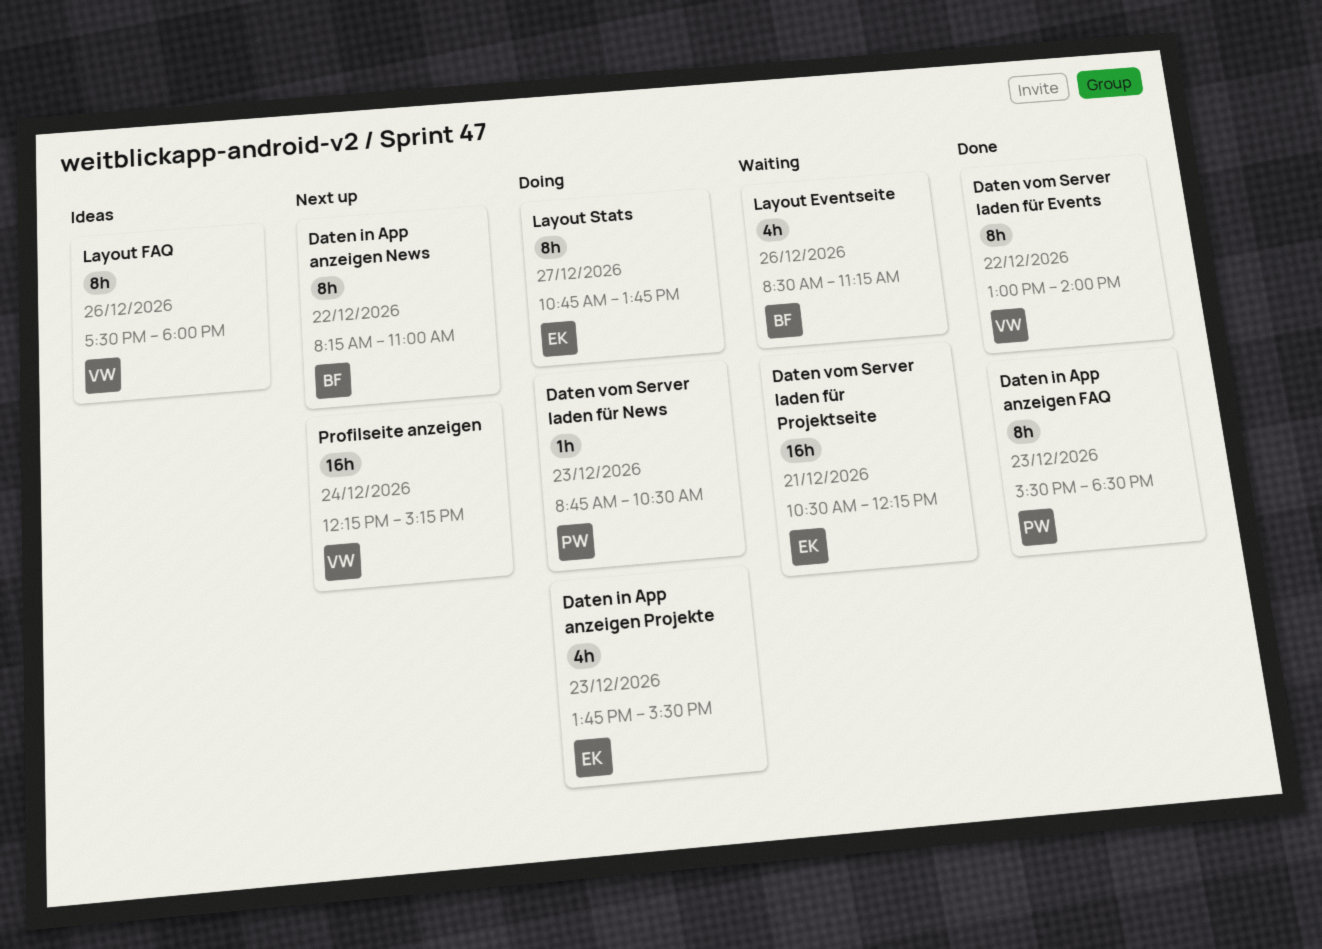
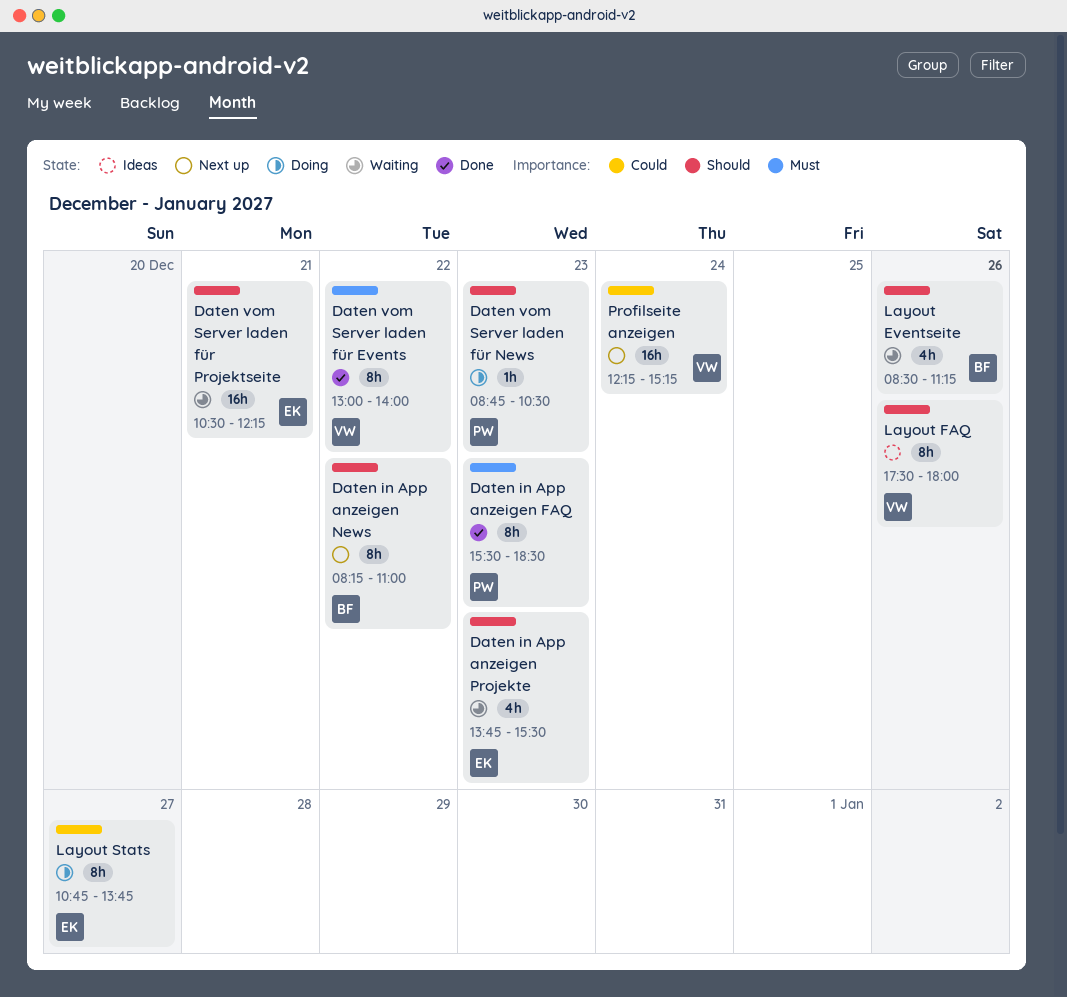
Daten in App anzeigen Projekte, status: Doing -> Waiting

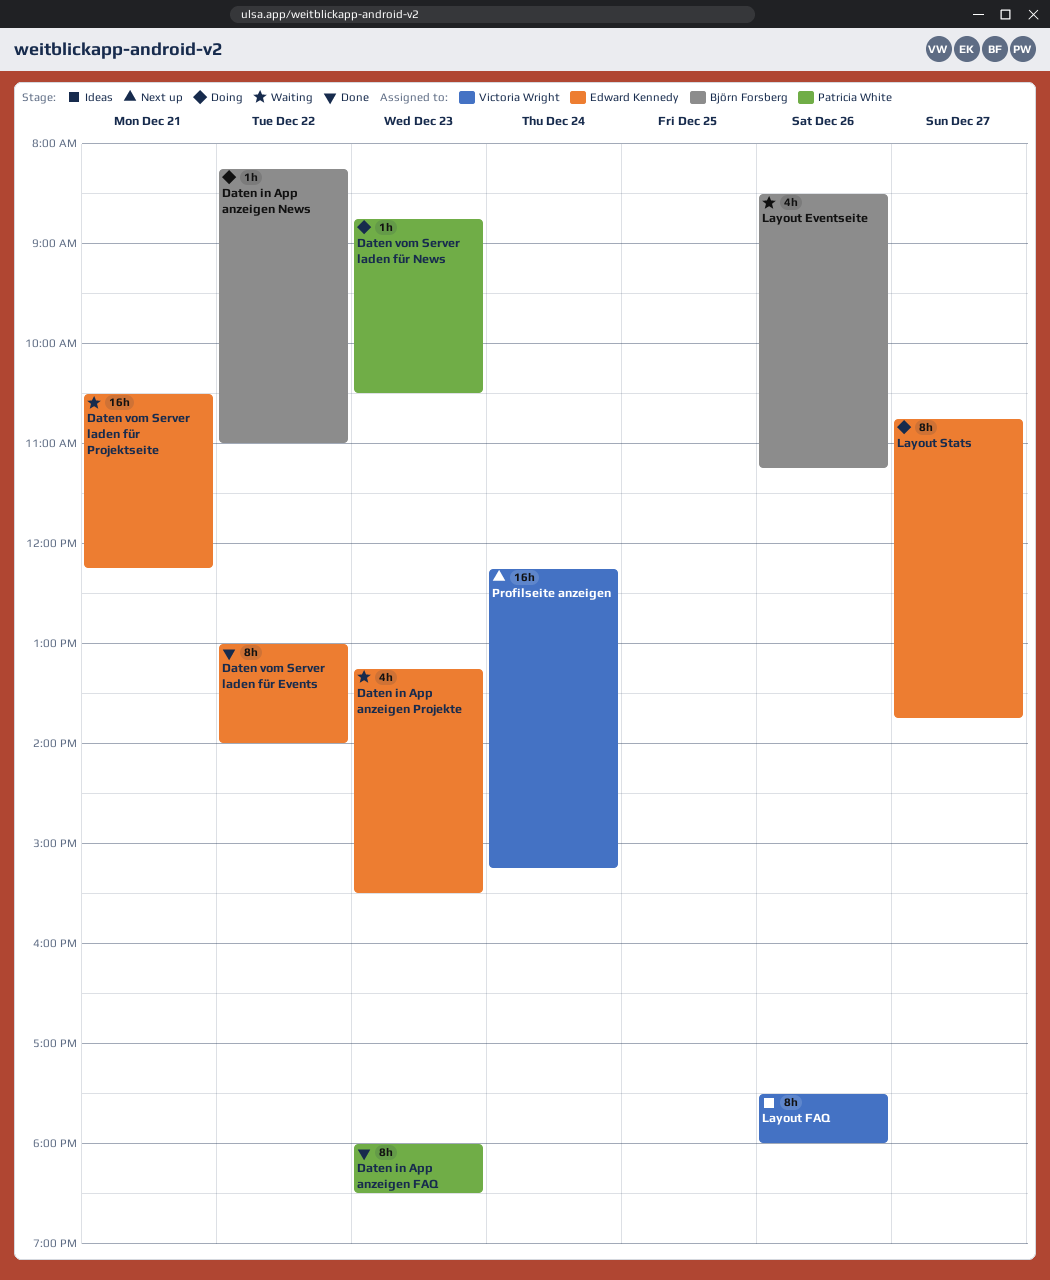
Daten in App anzeigen FAQ, begins: 15:30 -> 18:00
Daten in App anzeigen News, status: Next up -> Doing
Daten in App anzeigen News, estimate: 8h -> 1h
Daten in App anzeigen Projekte, begins: 13:45 -> 13:15
Daten vom Server laden für Events, owner: Victoria Wright -> Edward Kennedy

